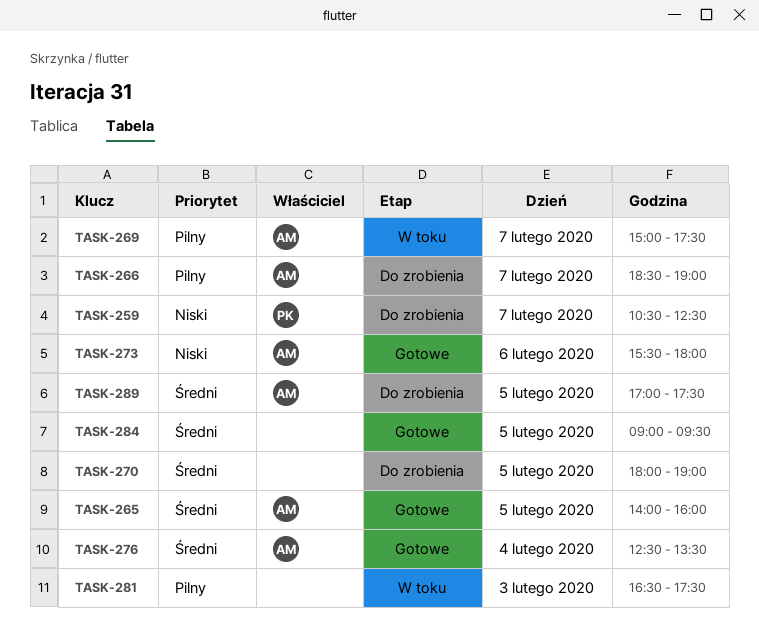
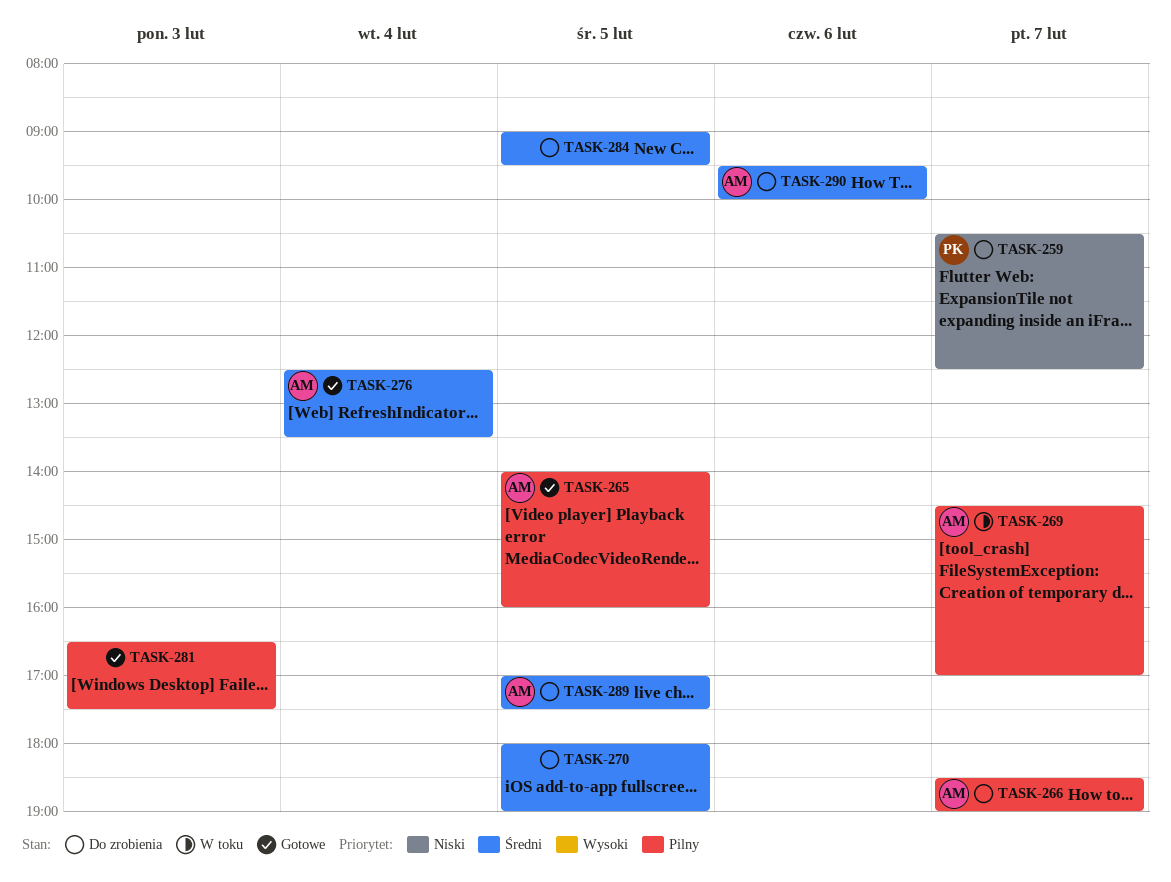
TASK-265, priority: Średni -> Pilny
TASK-269, begins: 15:00 -> 14:30
TASK-269, ends: 17:30 -> 17:00
TASK-273: present -> none
TASK-281, status: W toku -> Gotowe
TASK-284, status: Gotowe -> Do zrobienia
TASK-290: none -> present

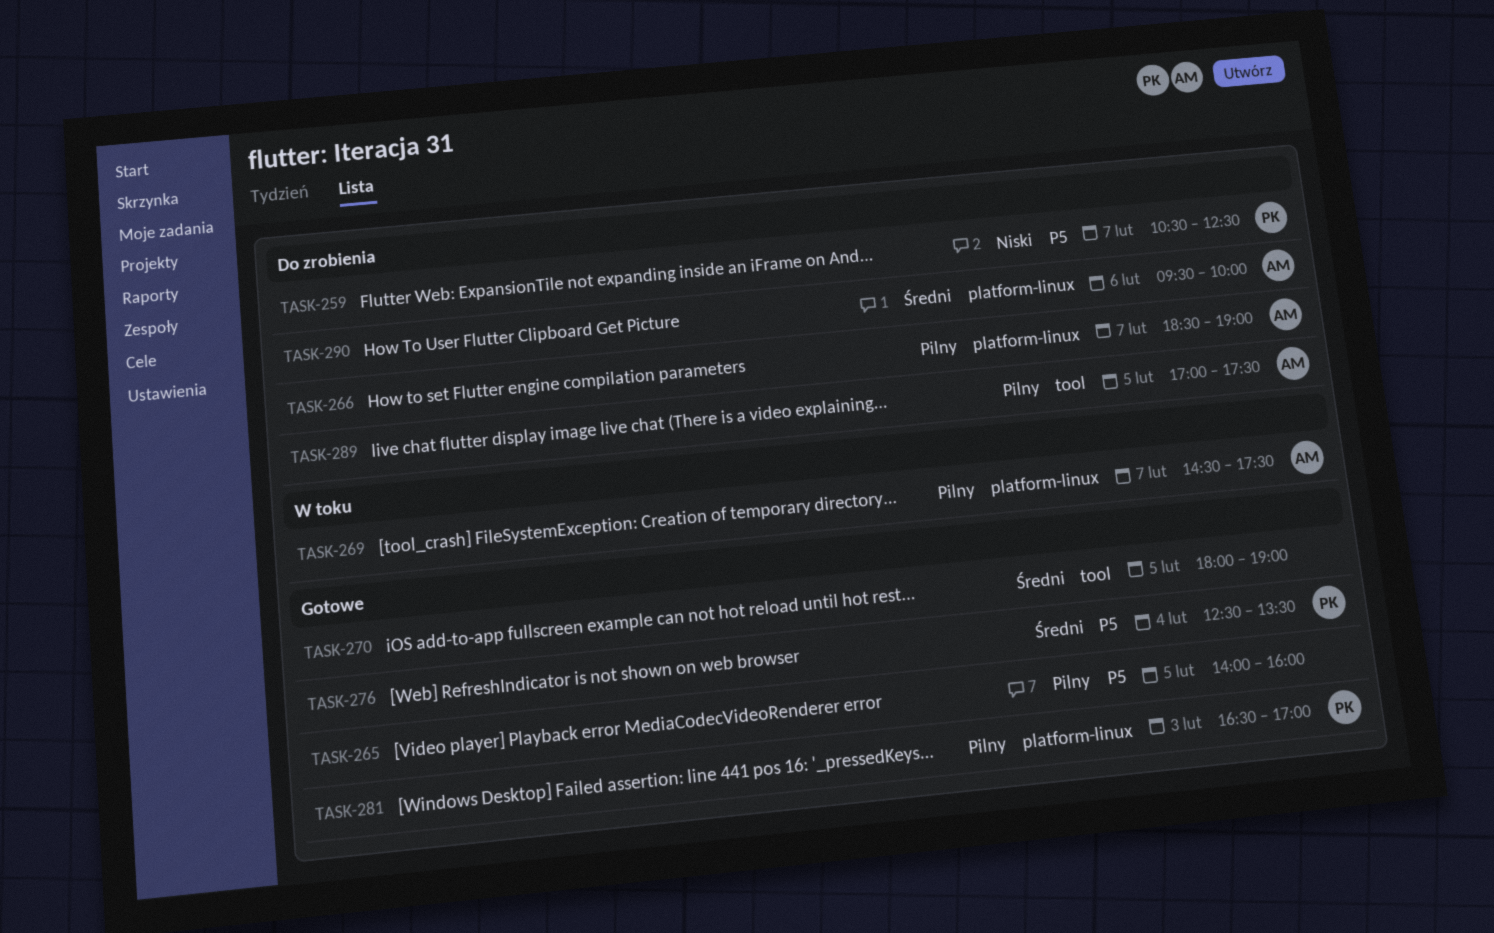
TASK-265, owner: AM -> none
TASK-269, ends: 17:00 -> 17:30
TASK-270, status: Do zrobienia -> Gotowe
TASK-276, owner: AM -> PK
TASK-281, owner: none -> PK
TASK-281, ends: 17:30 -> 17:00
TASK-284: present -> none
TASK-289, priority: Średni -> Pilny

